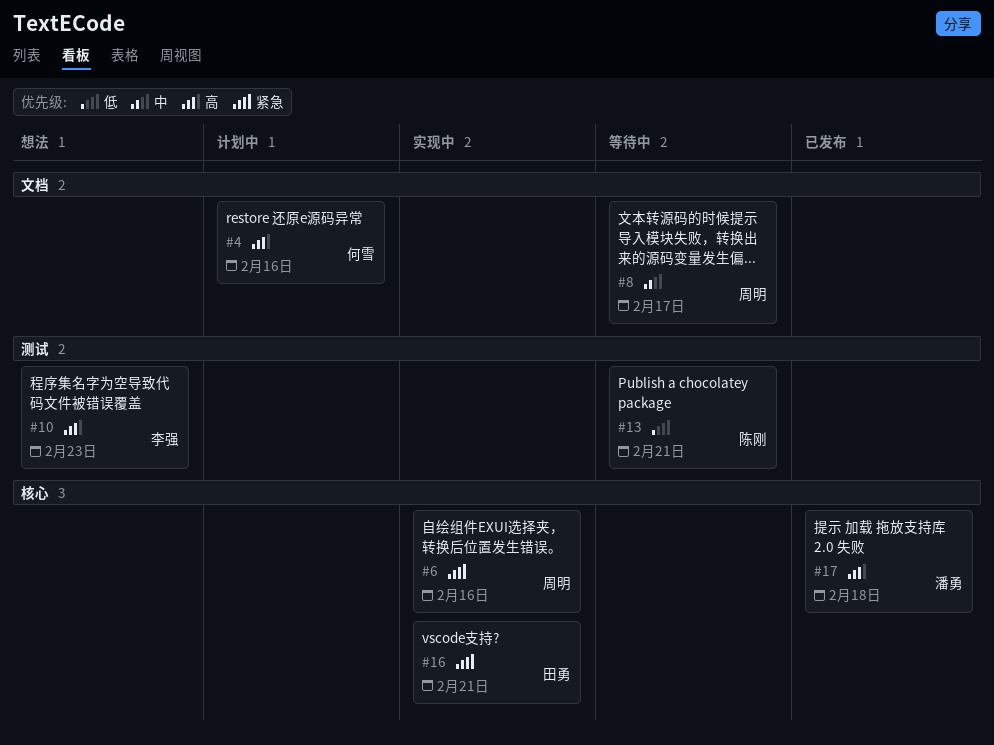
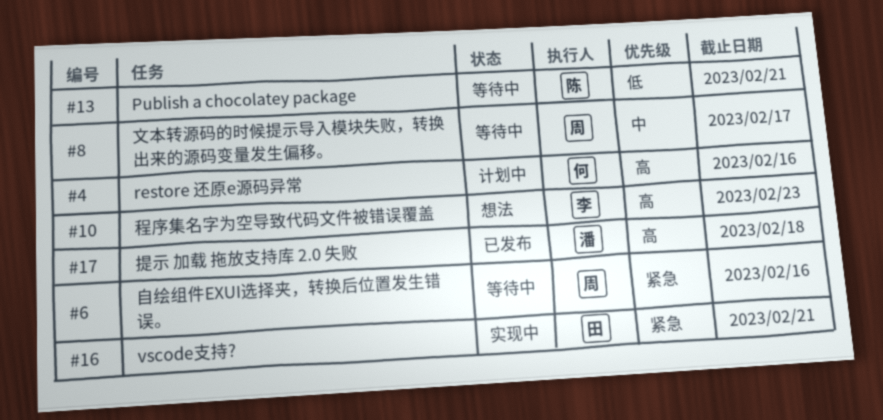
#6, status: 实现中 -> 等待中

